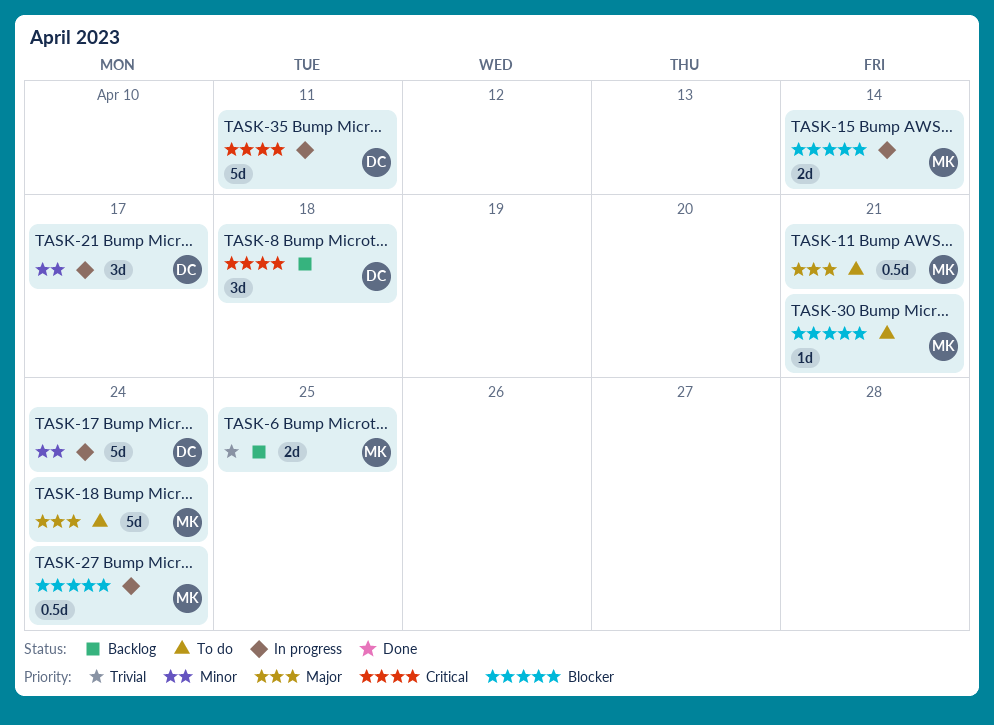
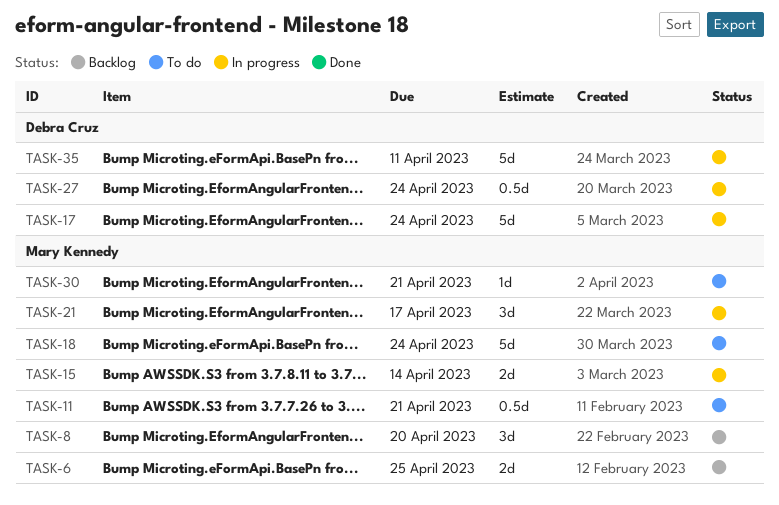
TASK-8, owner: Debra Cruz -> Mary Kennedy
TASK-8, due: Apr 18 -> Apr 20
TASK-21, owner: Debra Cruz -> Mary Kennedy
TASK-27, owner: Mary Kennedy -> Debra Cruz

